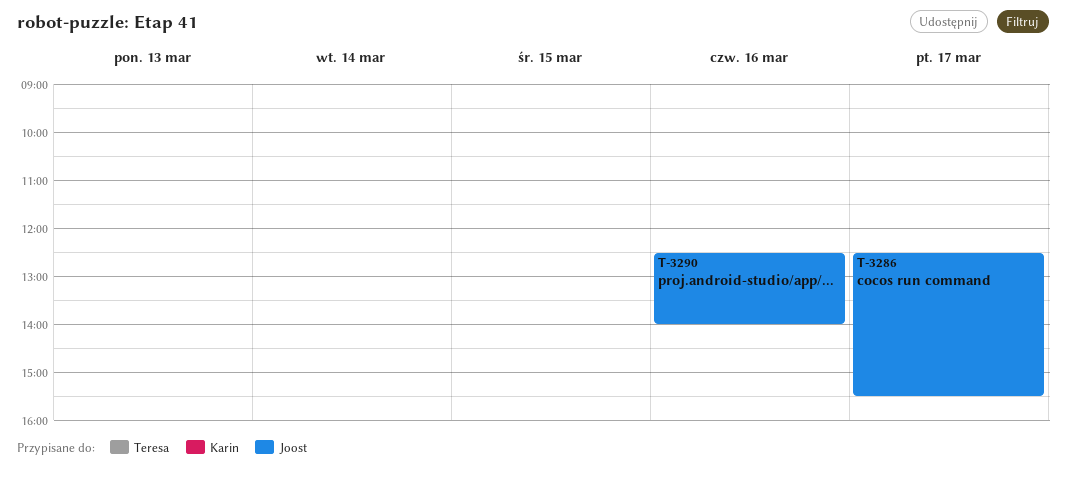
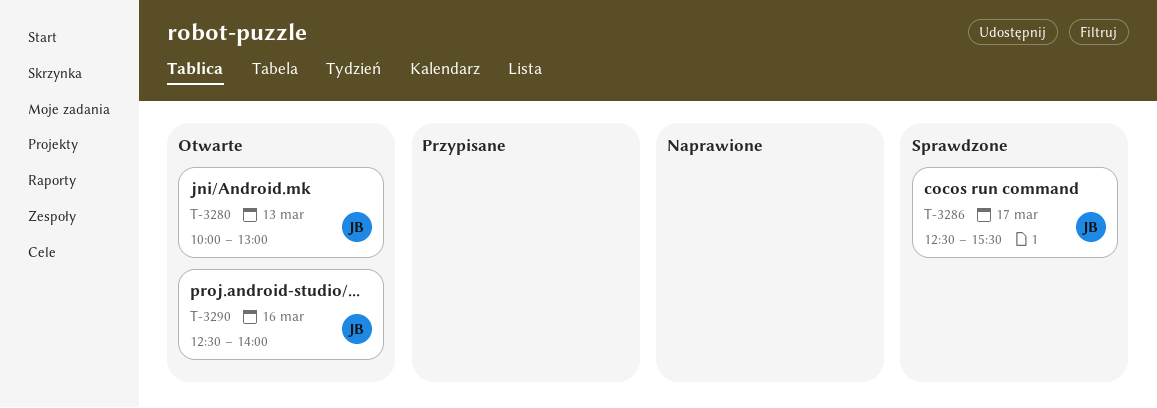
T-3280: none -> present

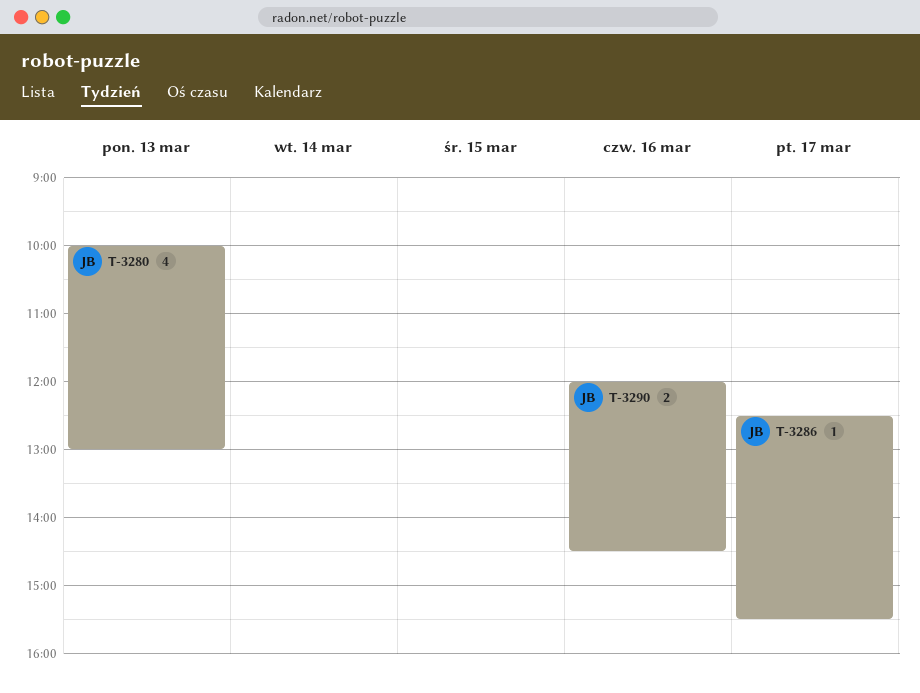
T-3290, begins: 12:30 -> 12:00
T-3290, ends: 14:00 -> 14:30

